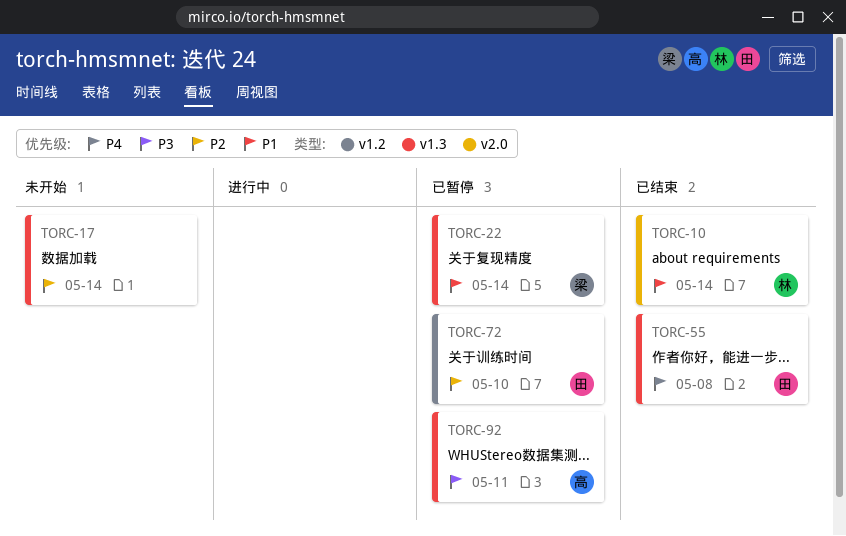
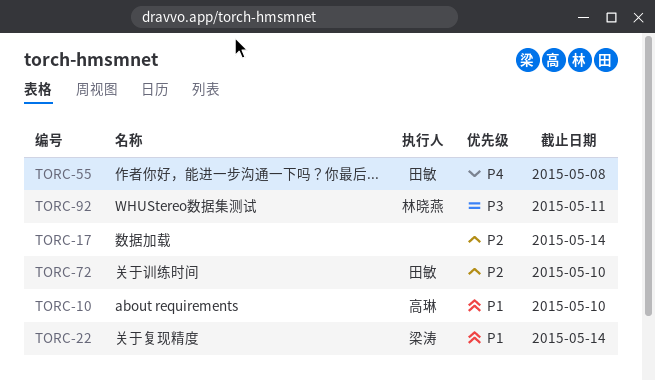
TORC-10, owner: 林晓燕 -> 高琳
TORC-10, due: May 14 -> May 10
TORC-92, owner: 高琳 -> 林晓燕

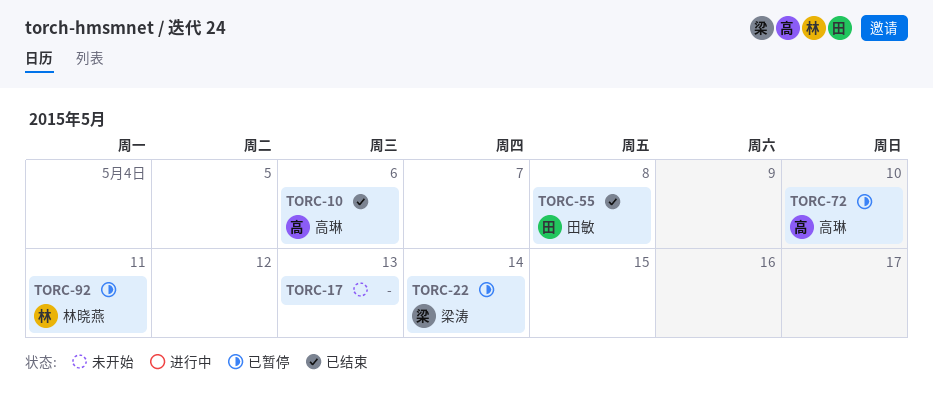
TORC-10, due: May 10 -> May 6
TORC-17, due: May 14 -> May 13
TORC-72, owner: 田敏 -> 高琳

